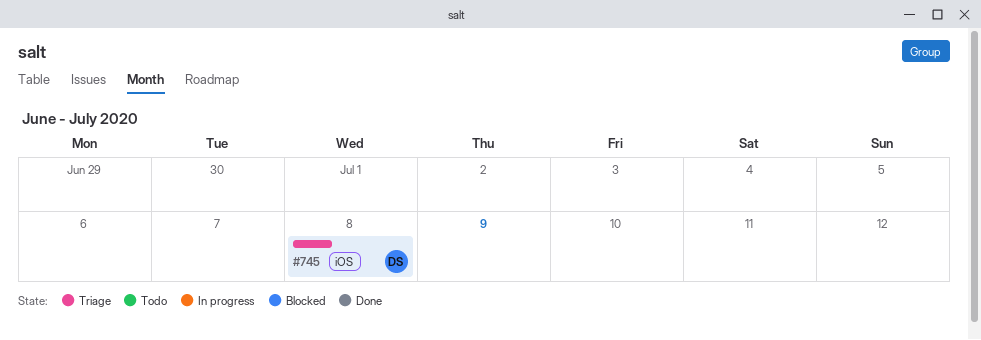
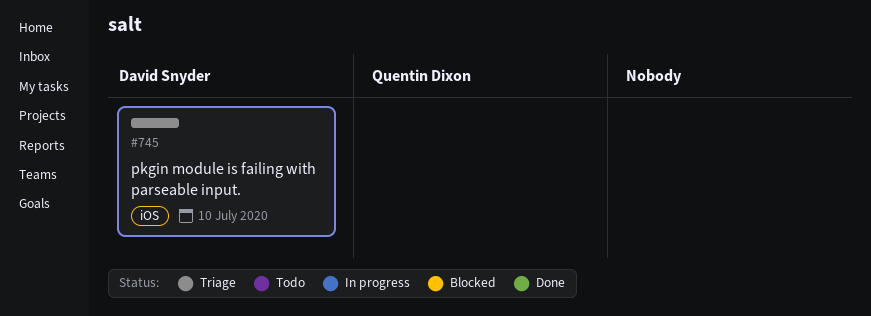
#745, due: Jul 8 -> Jul 10

